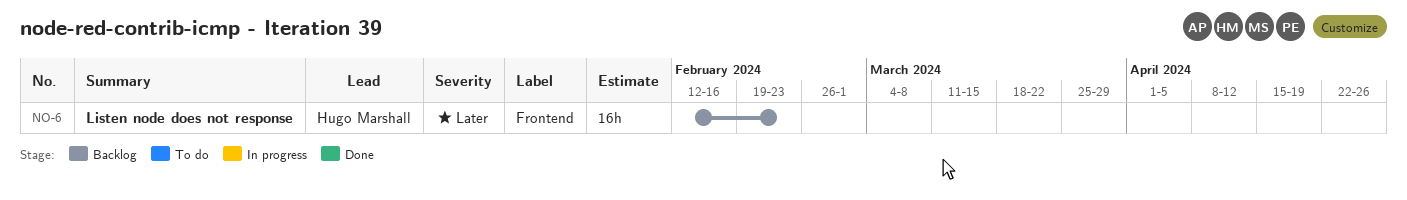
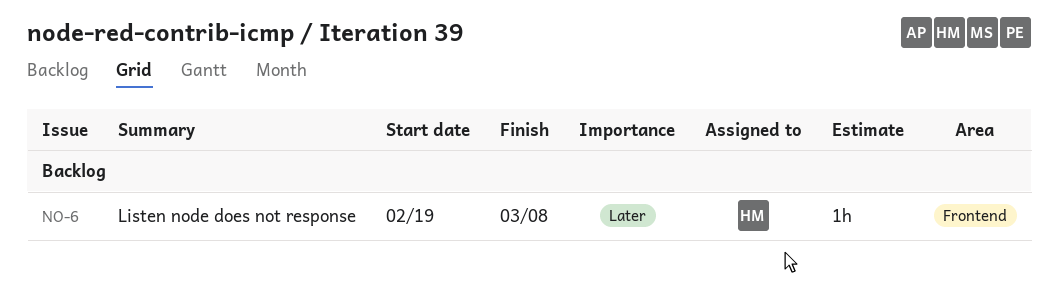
NO-6, estimate: 16h -> 1h
NO-6, start: Feb 12 -> Feb 19
NO-6, due: Feb 23 -> Mar 8

